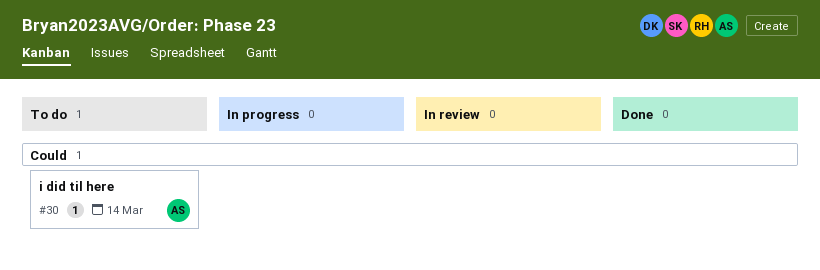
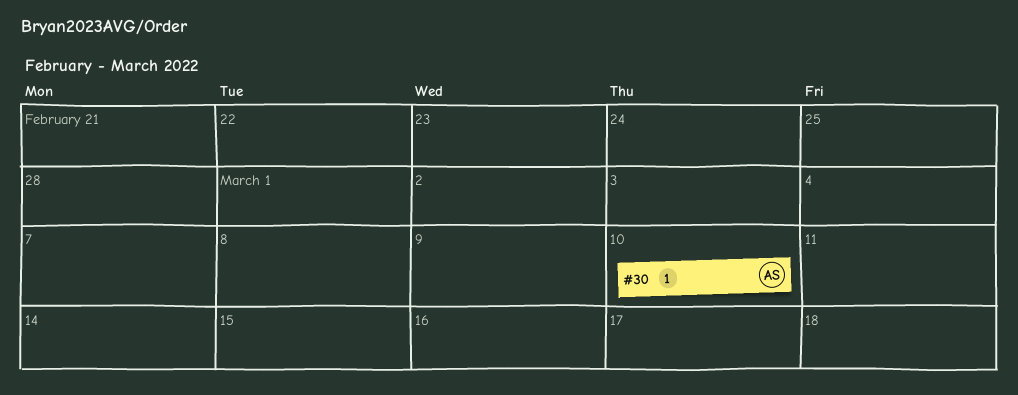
#30, due: Mar 14 -> Mar 10

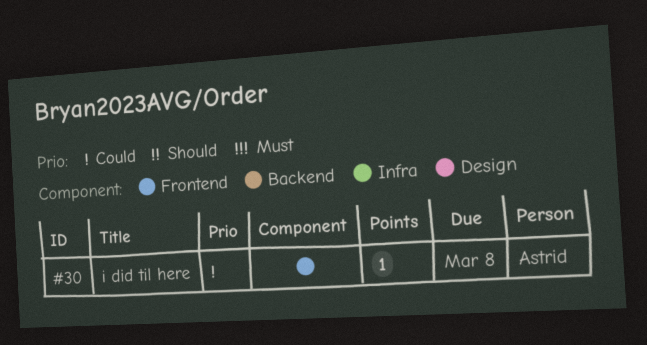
#30, due: Mar 10 -> Mar 8

